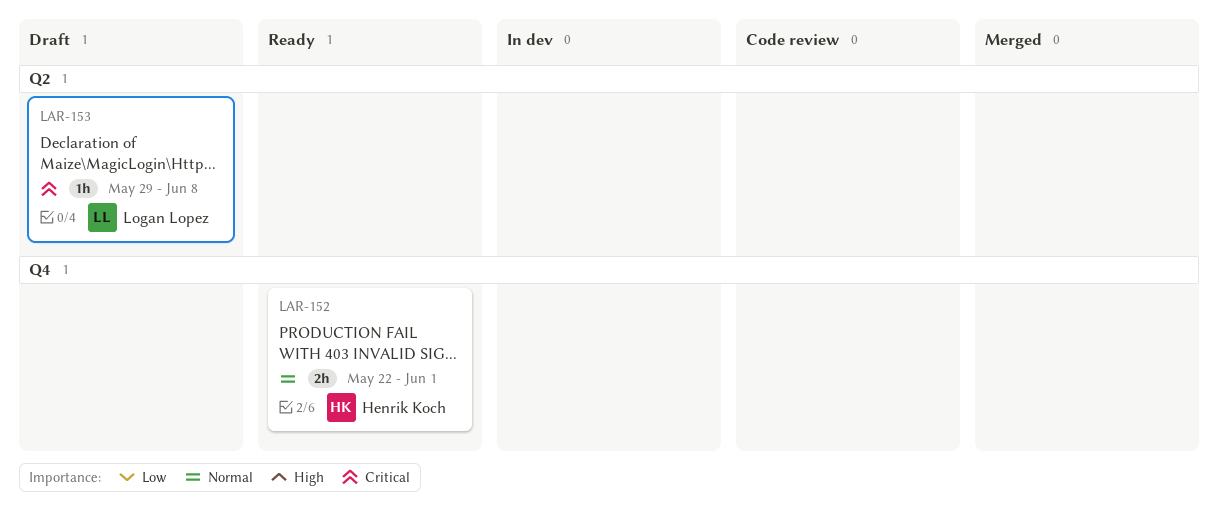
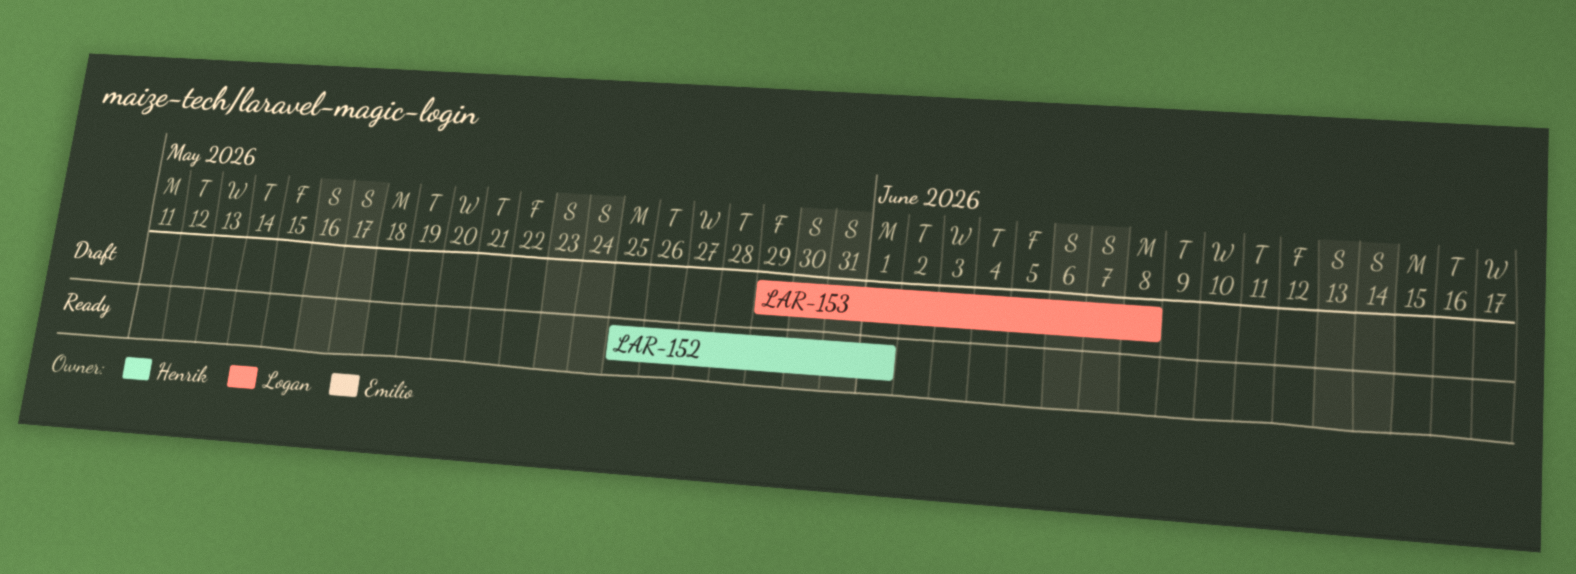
LAR-152, start: May 22 -> May 25

